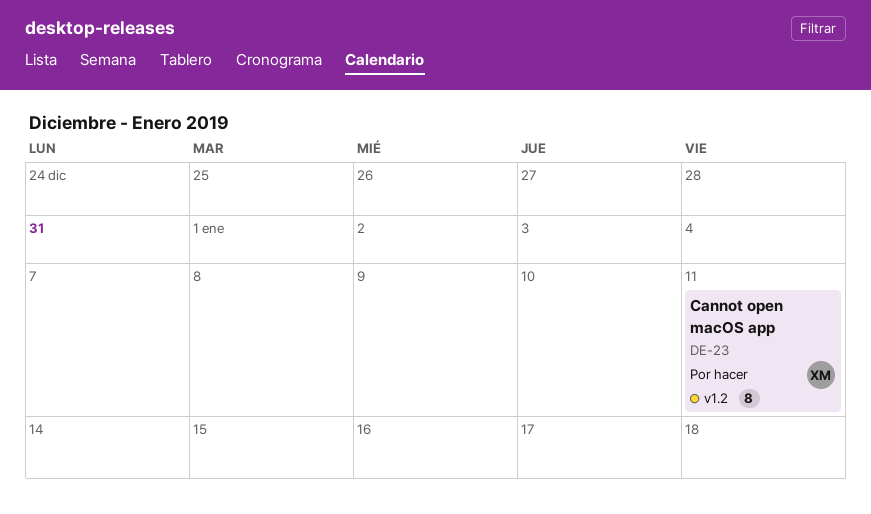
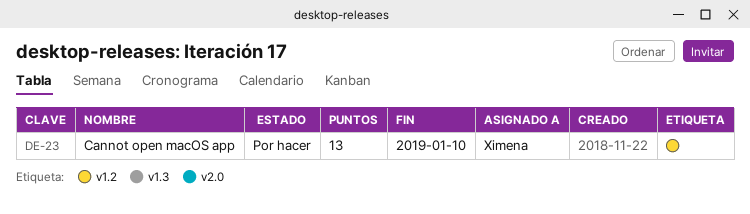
DE-23, estimate: 8 -> 13
DE-23, due: Jan 11 -> Jan 10

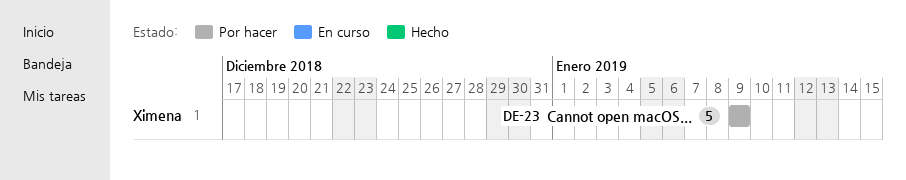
DE-23, estimate: 13 -> 5
DE-23, due: Jan 10 -> Jan 9

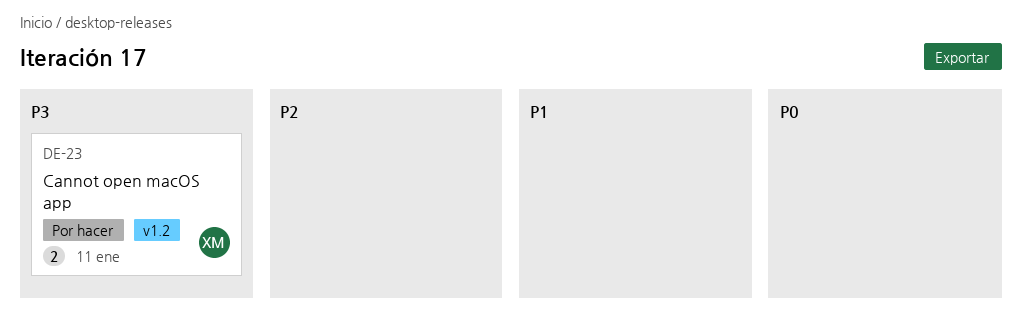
DE-23, estimate: 5 -> 2
DE-23, due: Jan 9 -> Jan 11

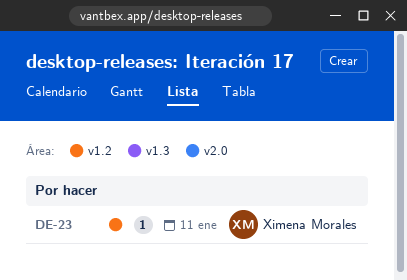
DE-23, estimate: 2 -> 1

